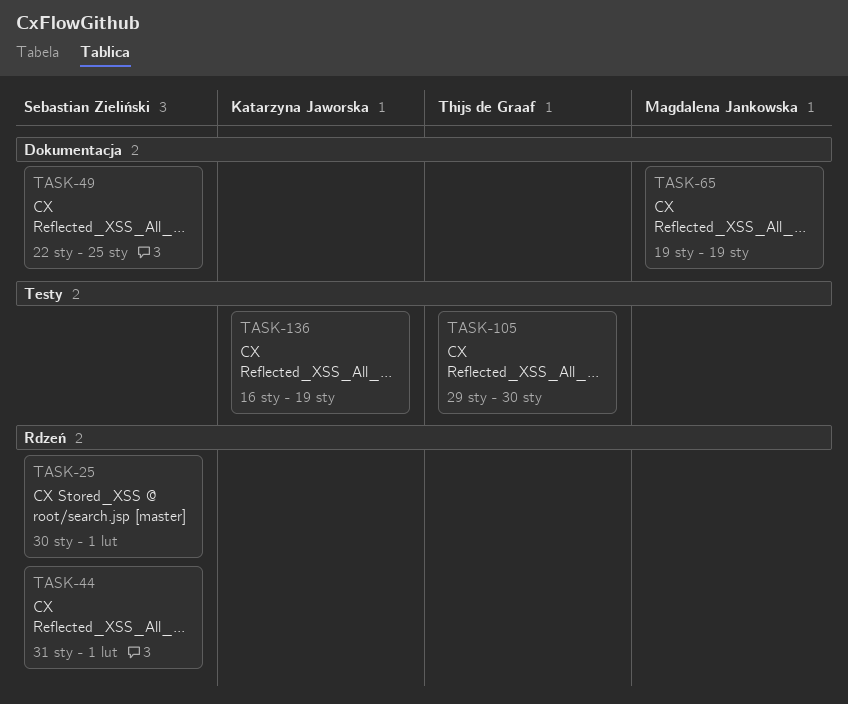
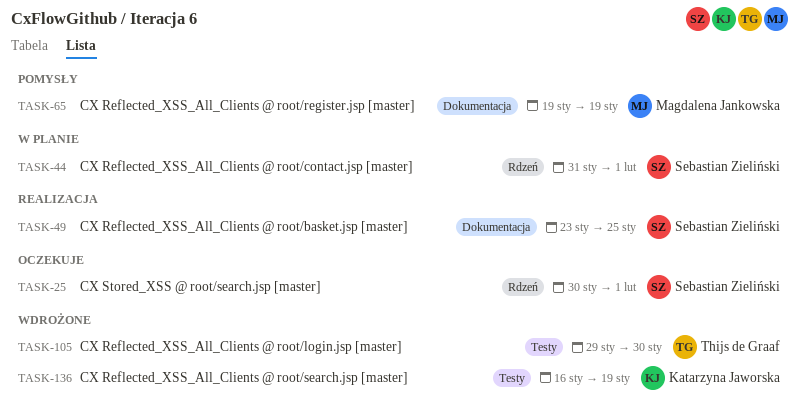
TASK-49, start: Jan 22 -> Jan 23

